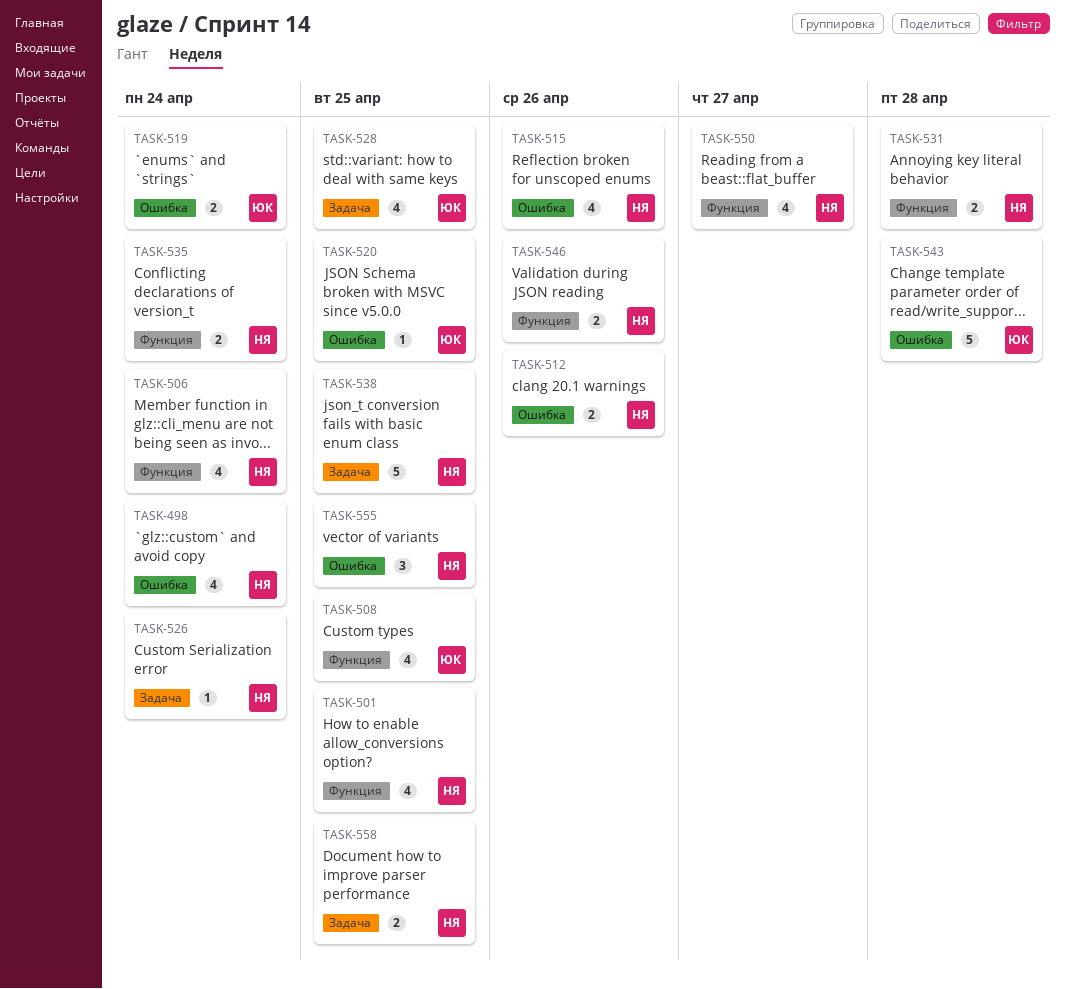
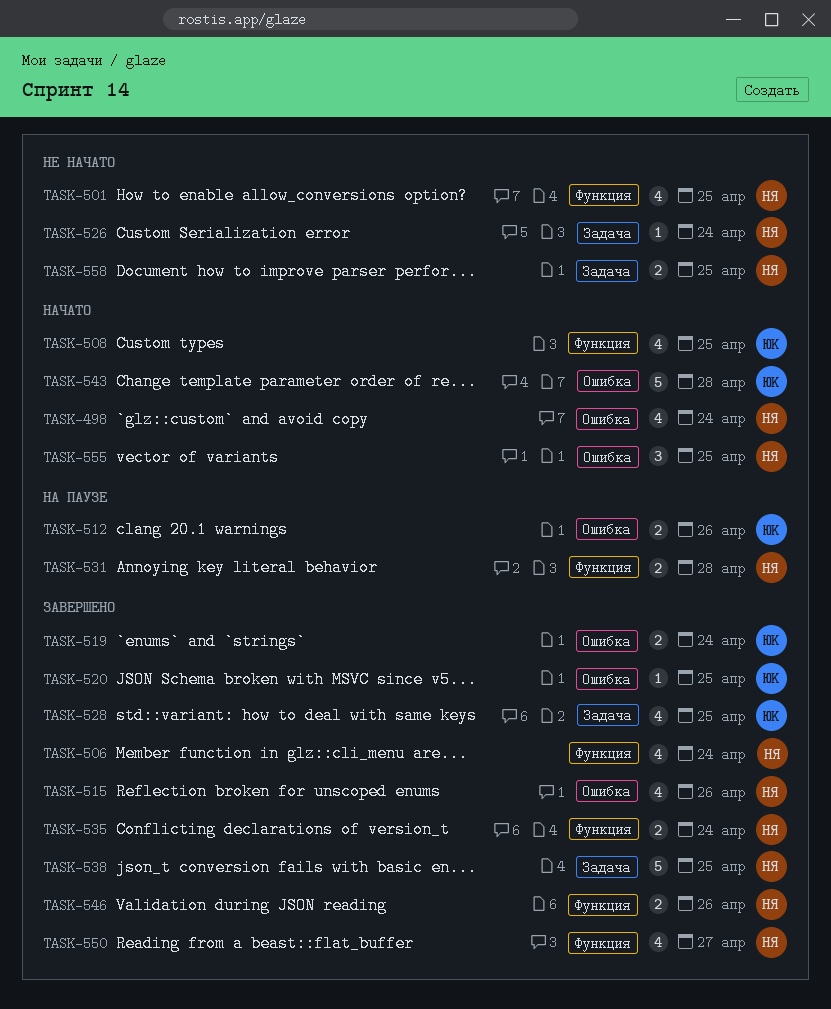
TASK-512, owner: НЯ -> ЮК

